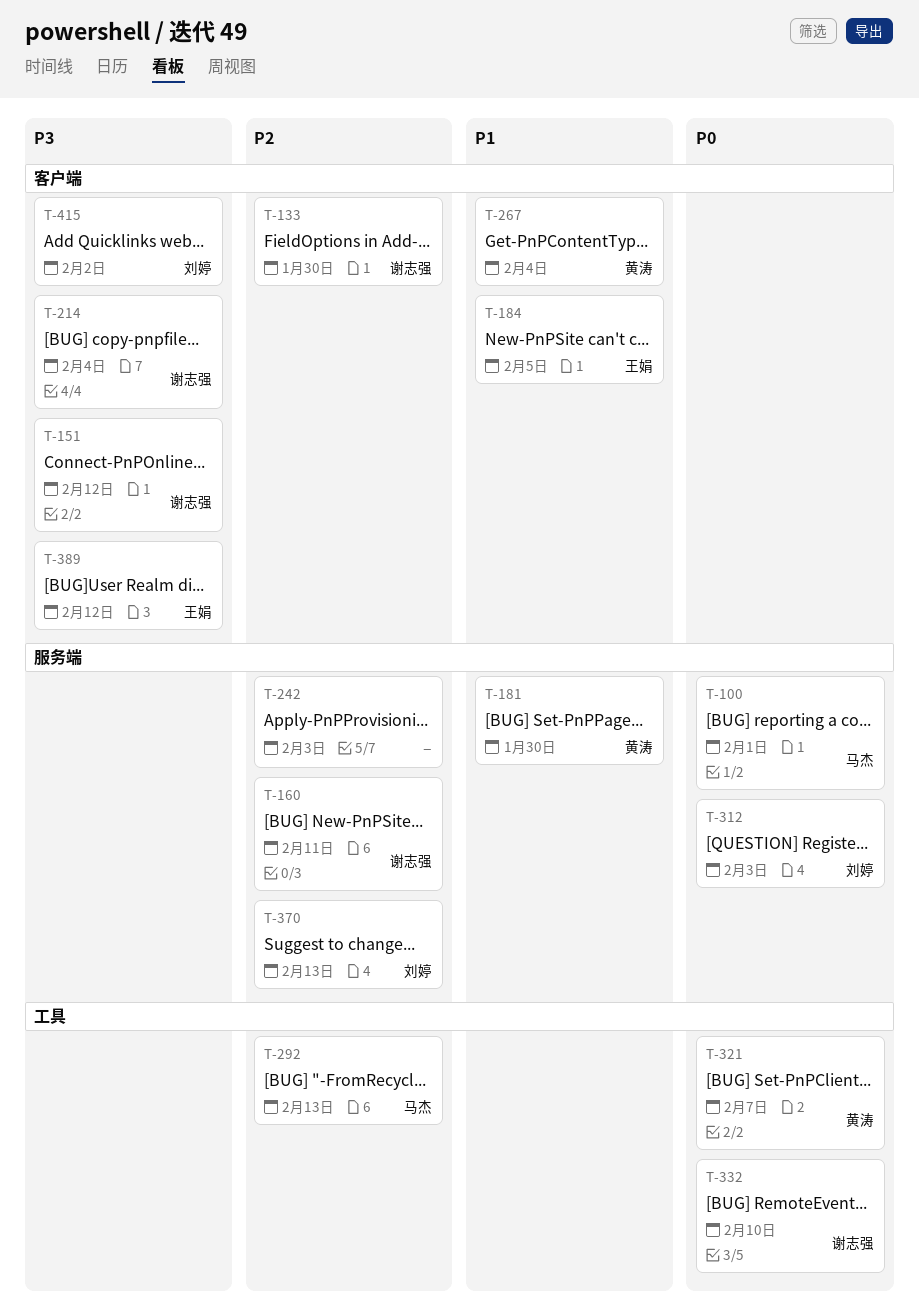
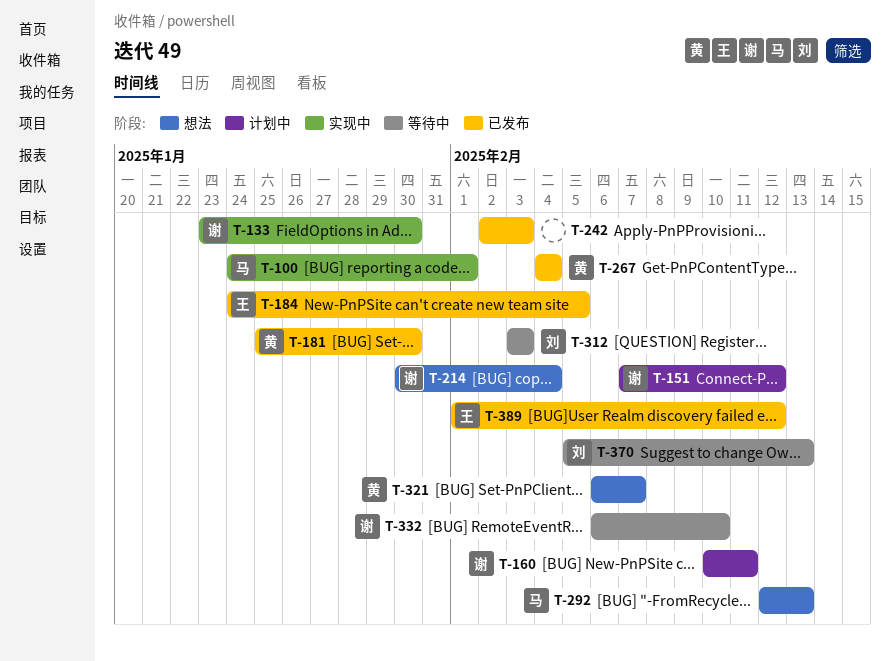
T-415: present -> none

